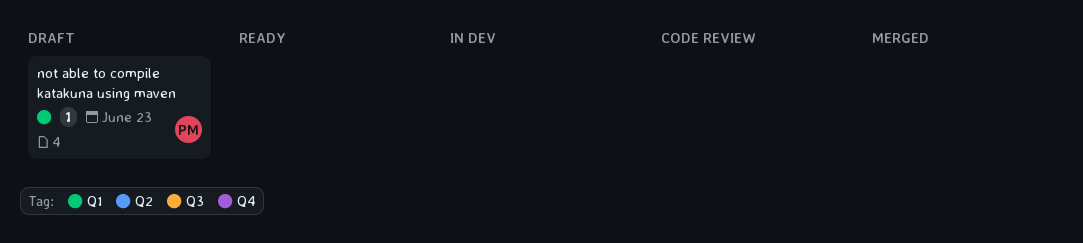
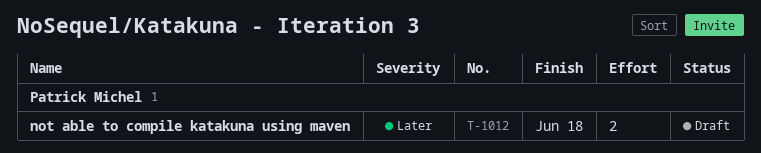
not able to compile katakuna using maven, estimate: 1 -> 2
not able to compile katakuna using maven, due: Jun 23 -> Jun 18

